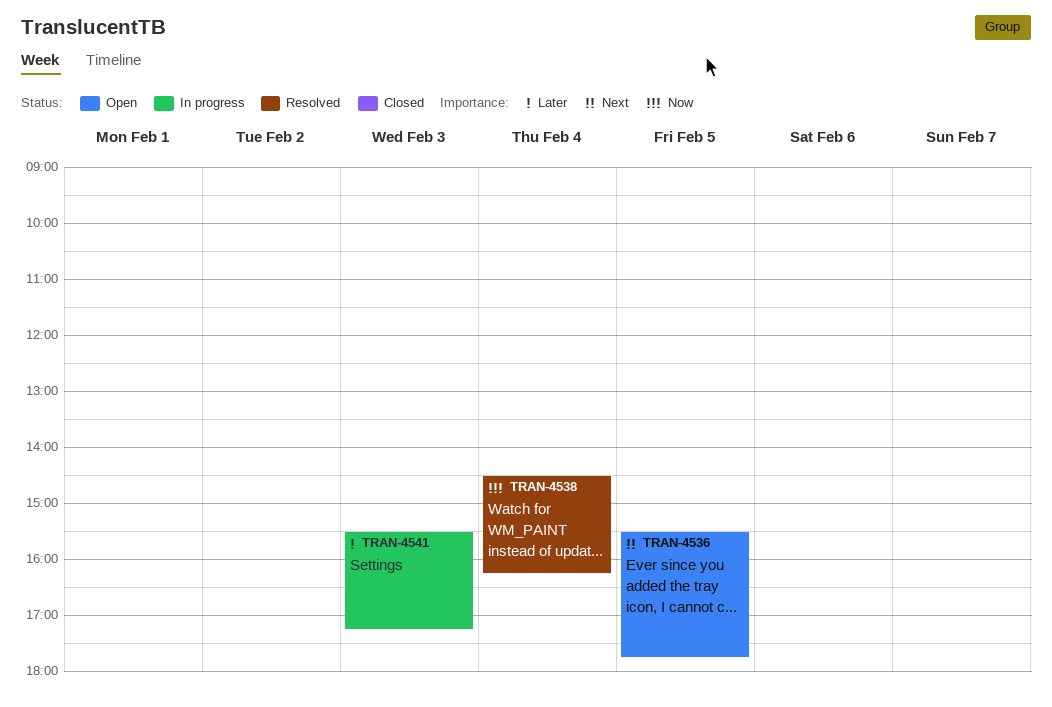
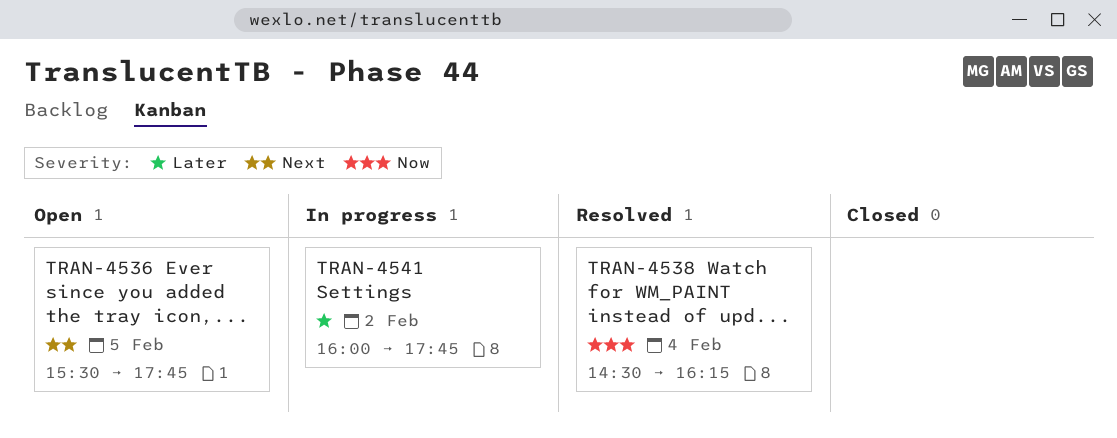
TRAN-4541, day: Feb 3 -> Feb 2
TRAN-4541, begins: 15:30 -> 16:00
TRAN-4541, ends: 17:15 -> 17:45

